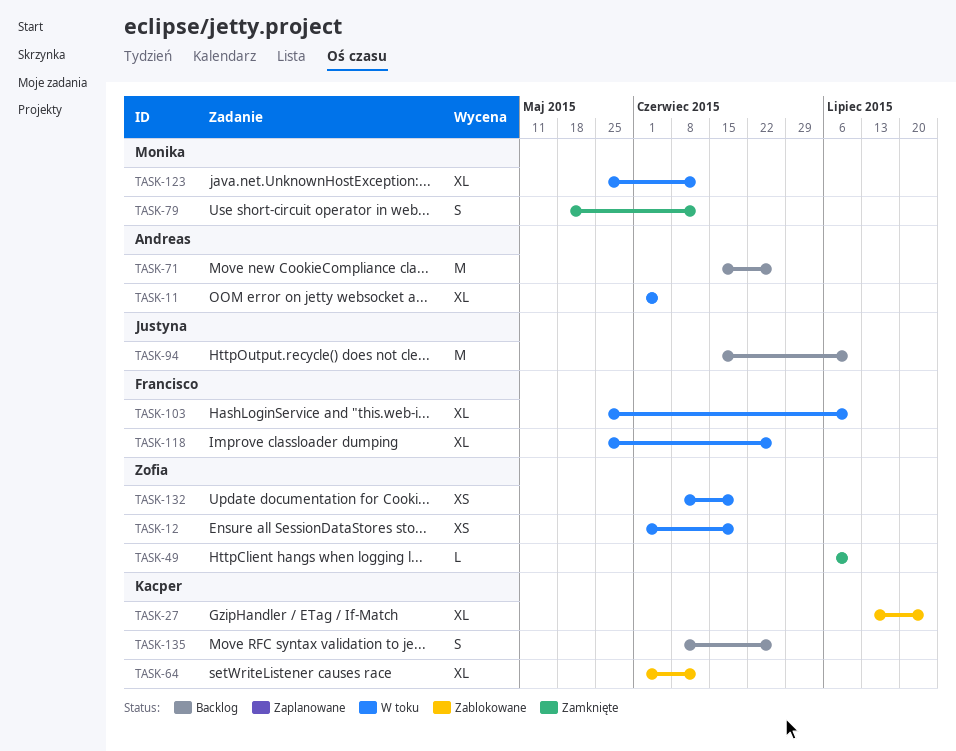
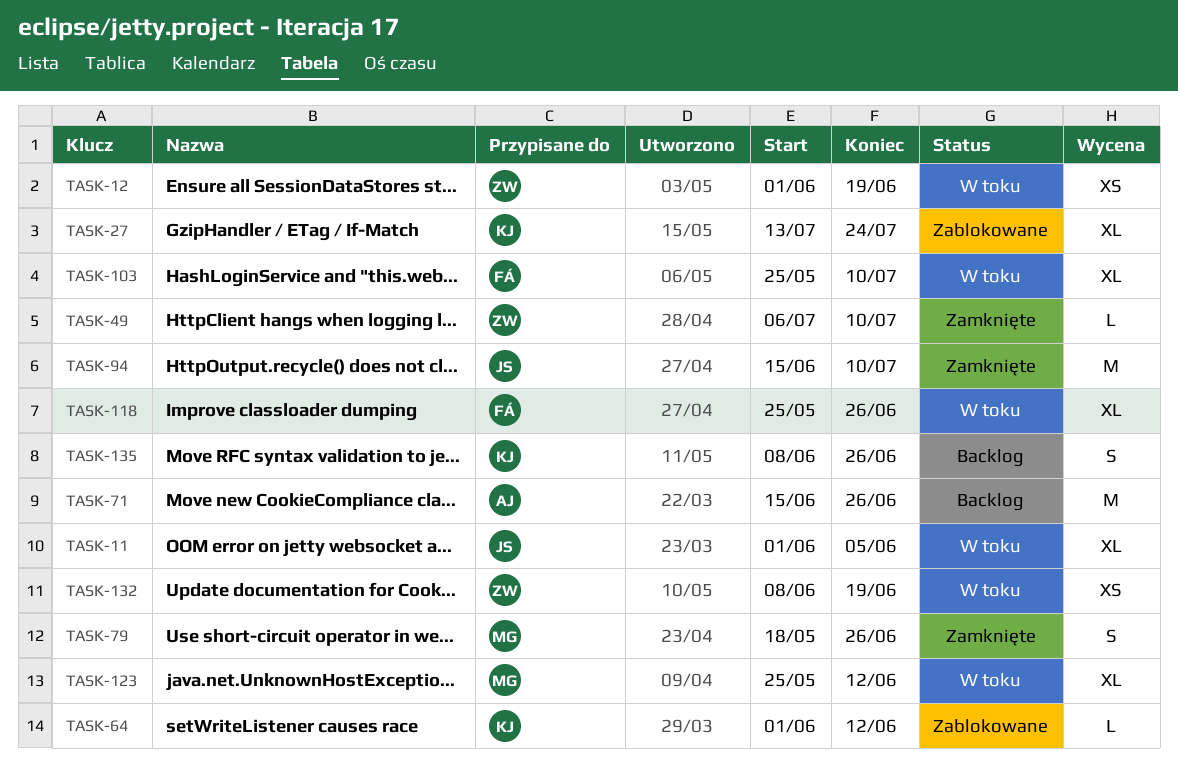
TASK-11, owner: Andreas -> Justyna
TASK-64, estimate: XL -> L
TASK-79, due: Jun 12 -> Jun 26
TASK-94, status: Backlog -> Zamknięte

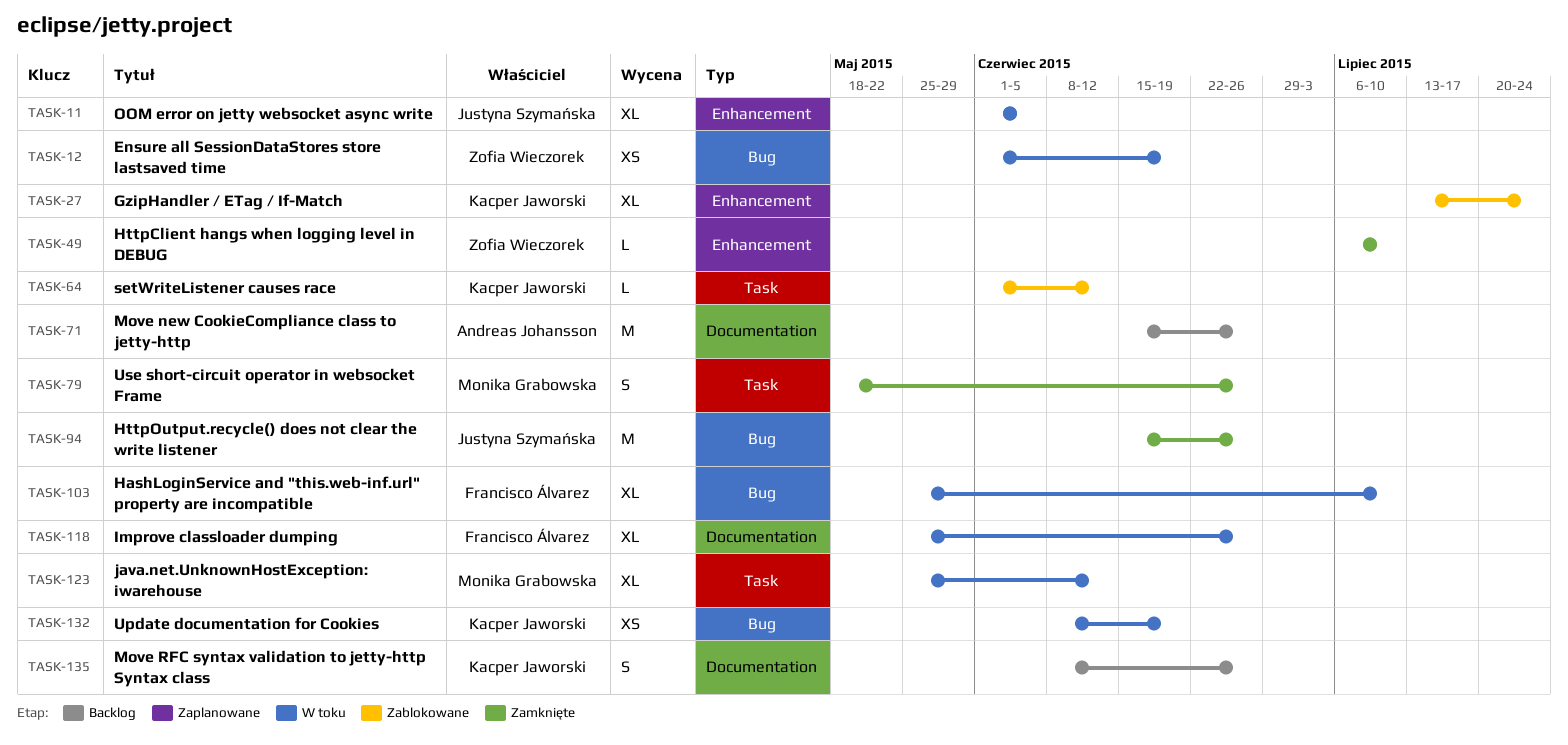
TASK-94, due: Jul 10 -> Jun 26
TASK-132, owner: Zofia Wieczorek -> Kacper Jaworski

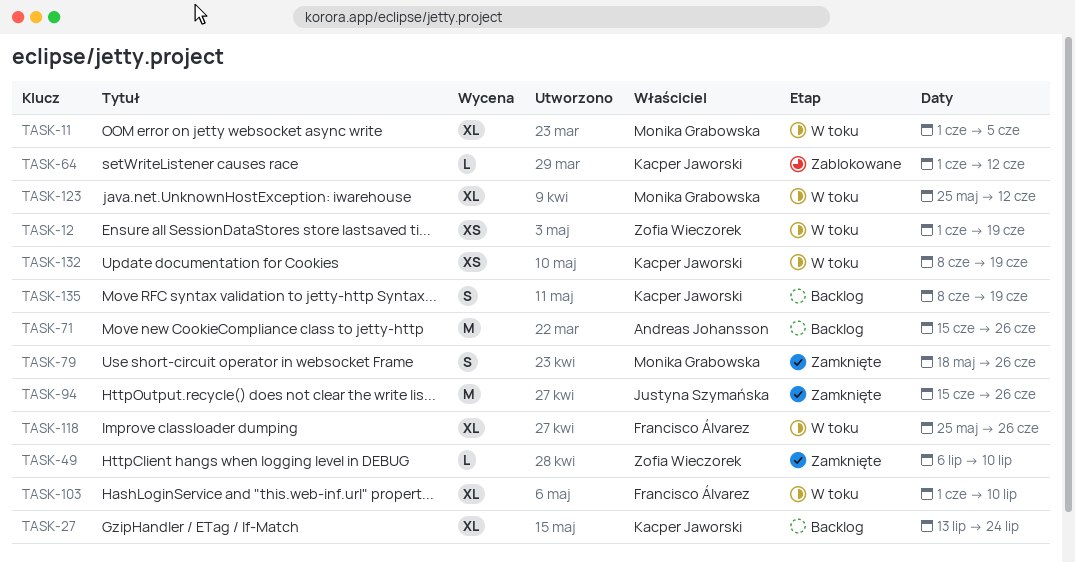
TASK-11, owner: Justyna Szymańska -> Monika Grabowska
TASK-27, status: Zablokowane -> Backlog
TASK-103, start: May 25 -> Jun 1
TASK-135, due: Jun 26 -> Jun 19

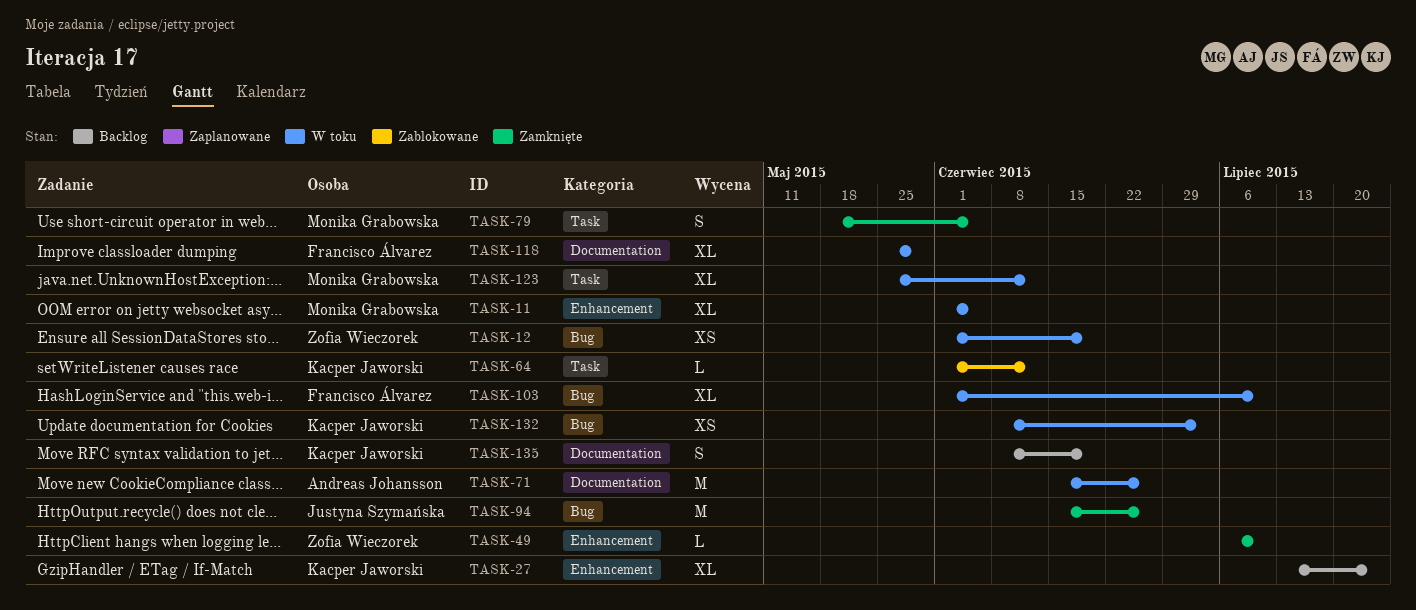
TASK-71, status: Backlog -> W toku
TASK-79, due: Jun 26 -> Jun 5
TASK-118, due: Jun 26 -> May 29
TASK-132, due: Jun 19 -> Jul 3

